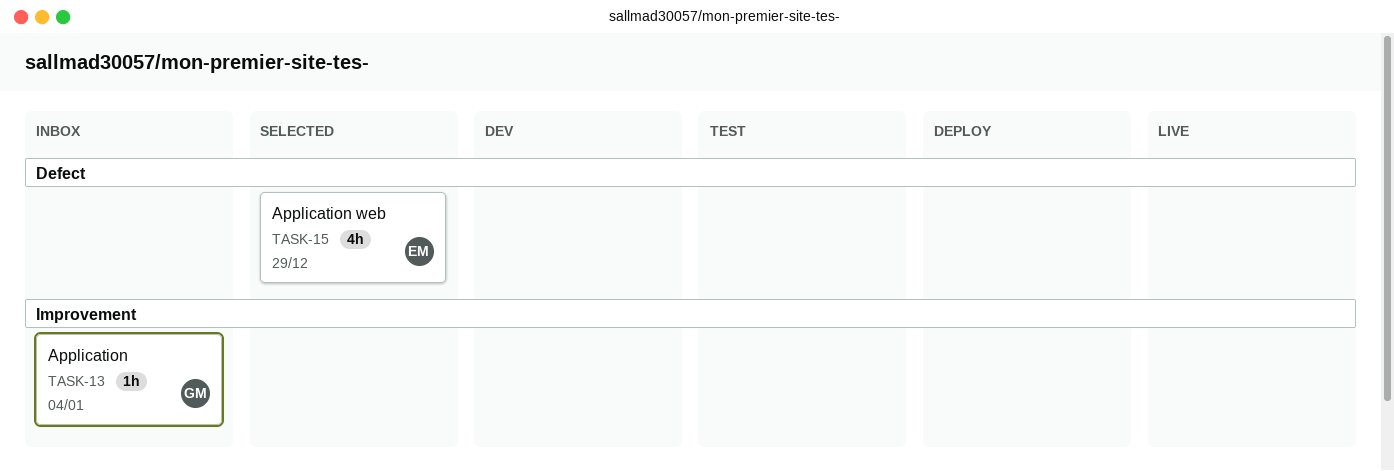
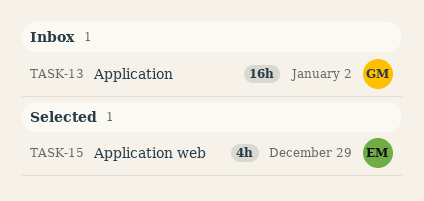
TASK-13, estimate: 1h -> 16h
TASK-13, due: Jan 4 -> Jan 2

